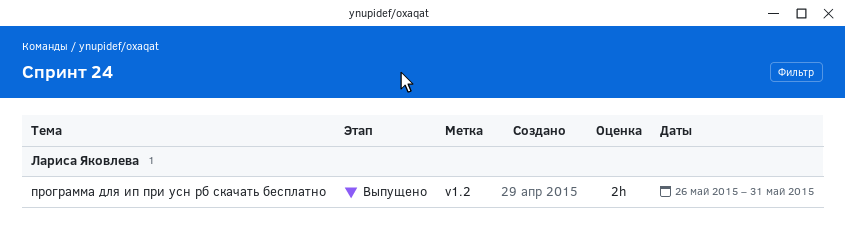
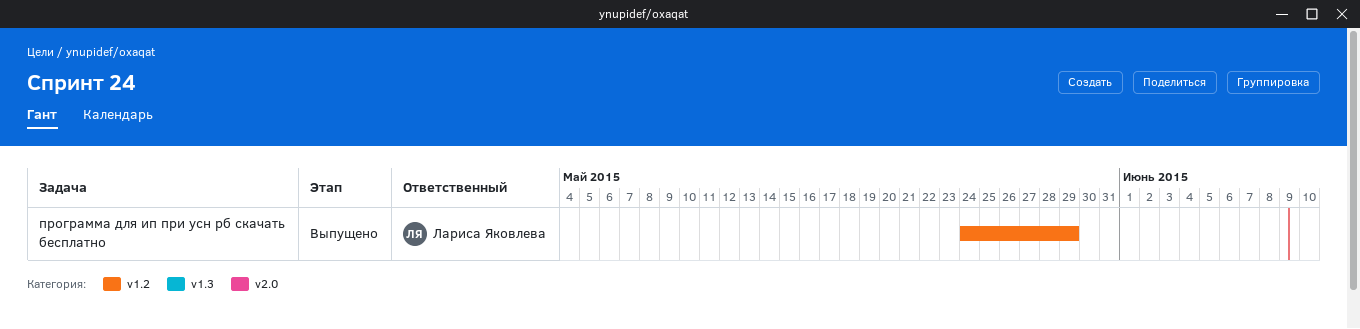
программа для ип при усн рб скачать бесплатно, start: May 26 -> May 24
программа для ип при усн рб скачать бесплатно, due: May 31 -> May 29

